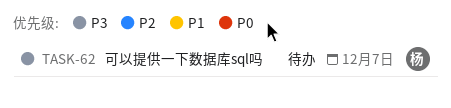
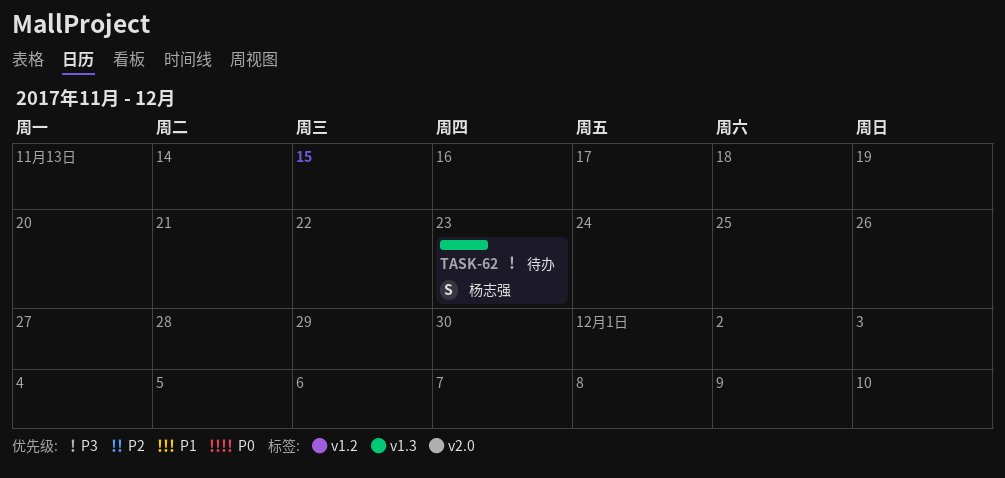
TASK-62, due: Dec 7 -> Nov 23

